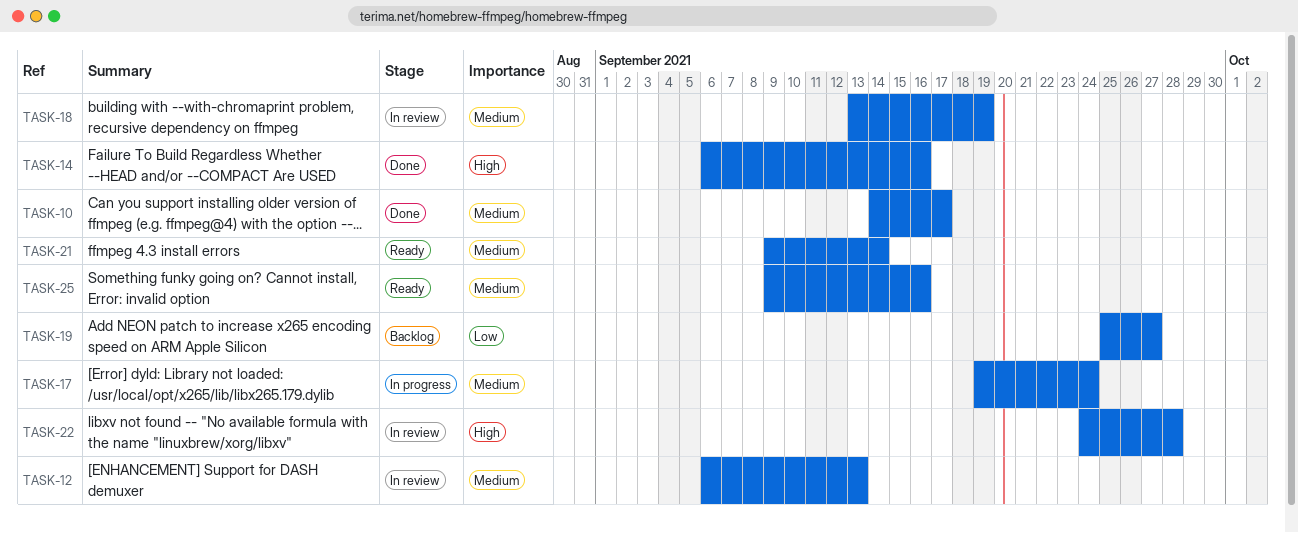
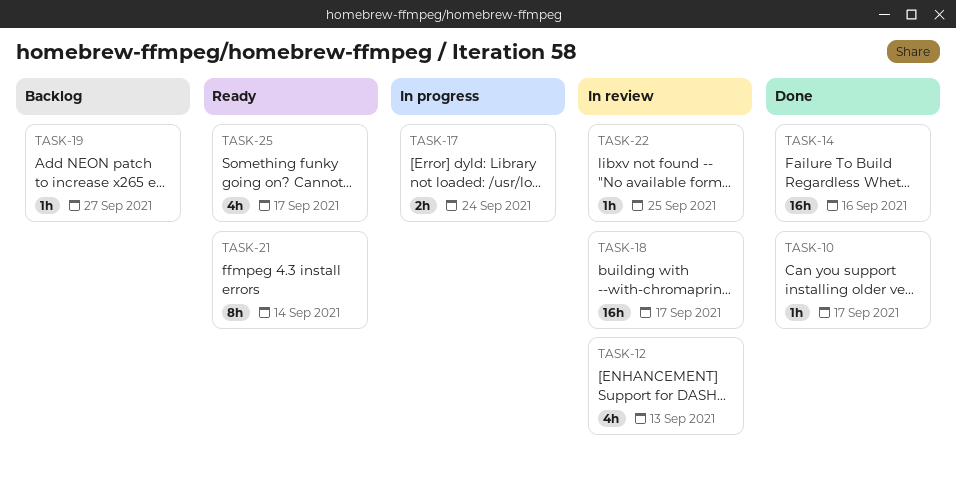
TASK-18, due: Sep 19 -> Sep 17
TASK-22, due: Sep 28 -> Sep 25
TASK-25, due: Sep 16 -> Sep 17

